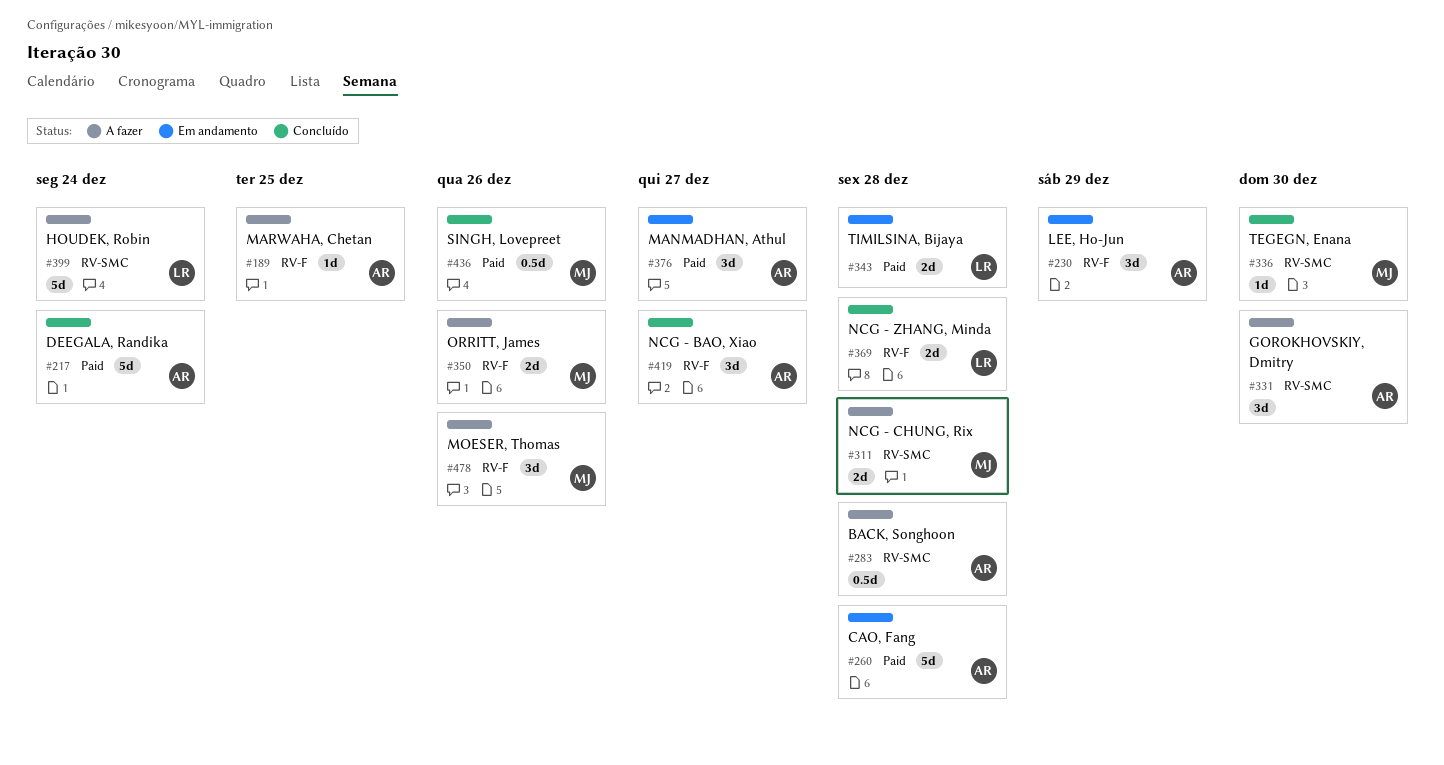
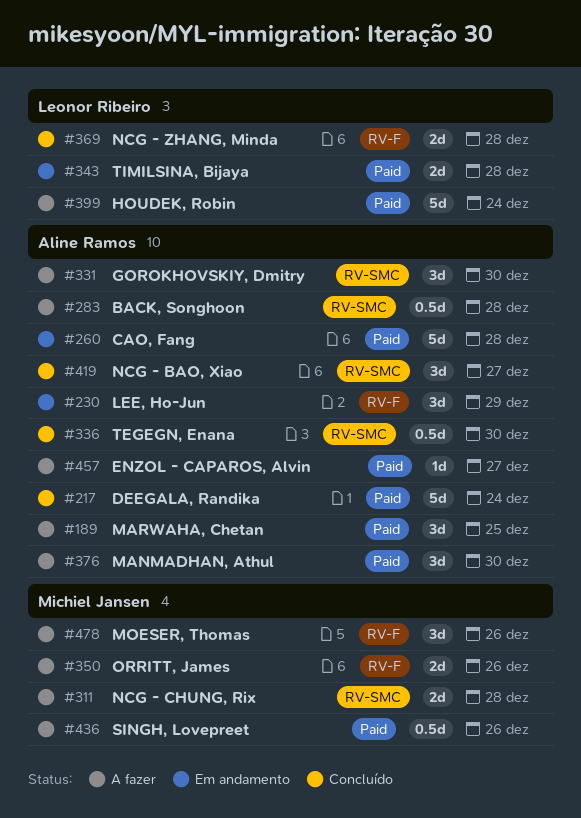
#189, label: RV-F -> Paid
#189, estimate: 1d -> 3d
#336, owner: Michiel Jansen -> Aline Ramos
#336, estimate: 1d -> 0.5d
#376, status: Em andamento -> A fazer
#376, due: Dec 27 -> Dec 30
#399, label: RV-SMC -> Paid
#419, label: RV-F -> RV-SMC
#436, status: Concluído -> A fazer
#457: none -> present

